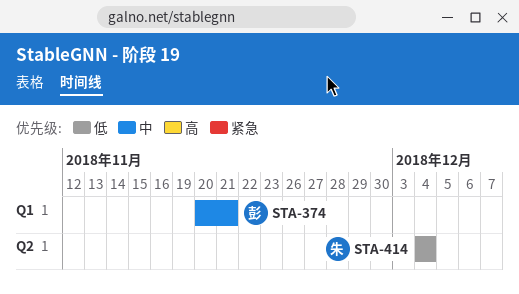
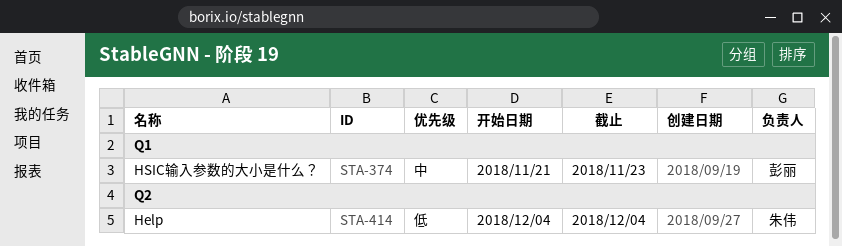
STA-374, start: Nov 20 -> Nov 21
STA-374, due: Nov 21 -> Nov 23

